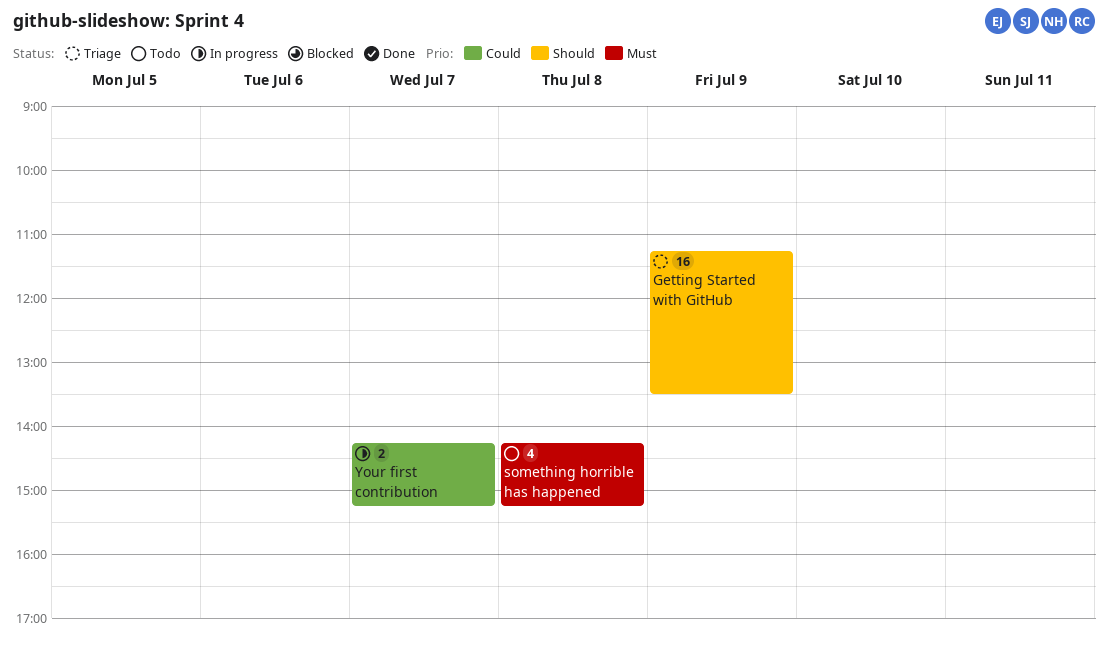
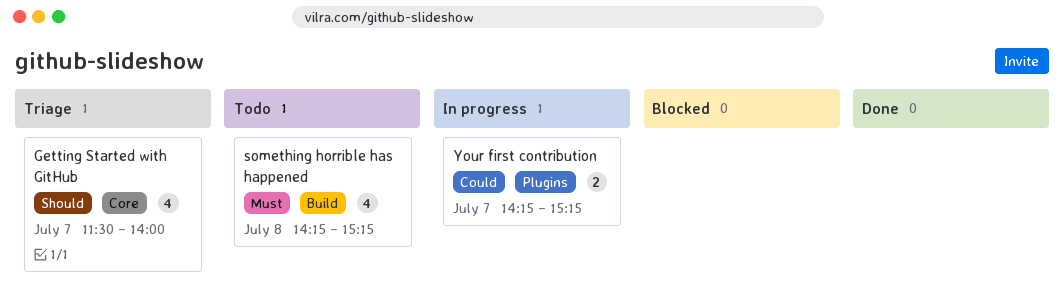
Getting Started with GitHub, estimate: 16 -> 4
Getting Started with GitHub, day: Jul 9 -> Jul 7
Getting Started with GitHub, begins: 11:15 -> 11:30
Getting Started with GitHub, ends: 13:30 -> 14:00

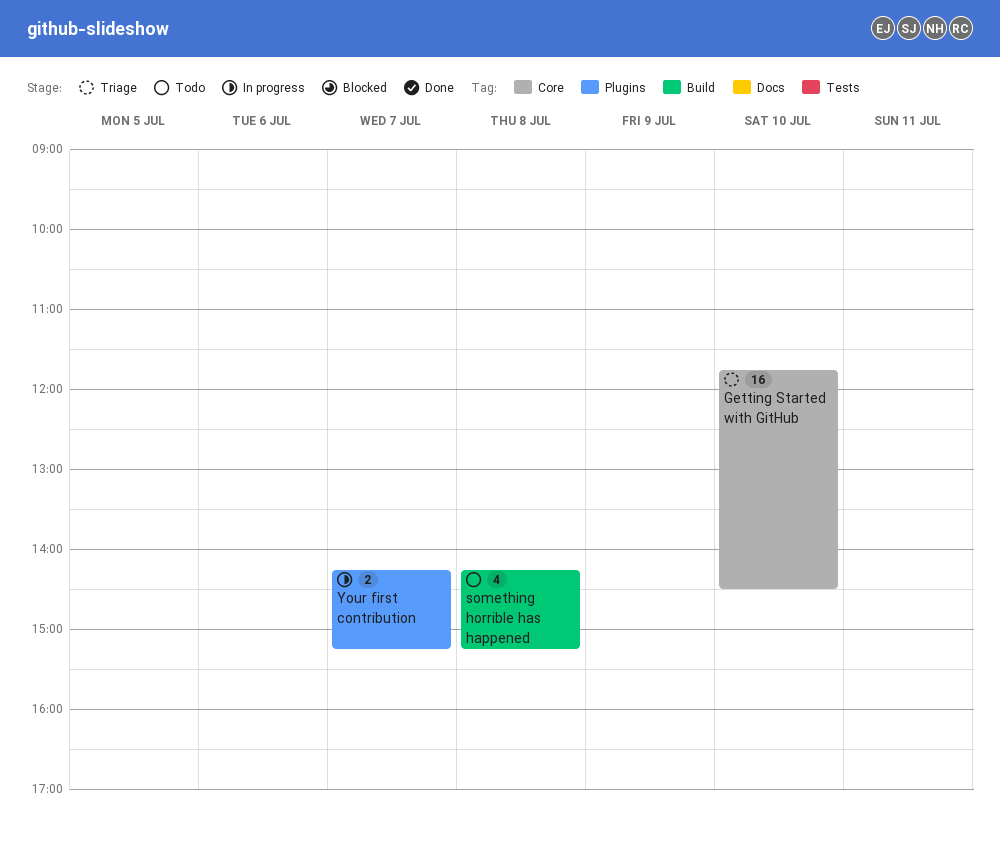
Getting Started with GitHub, estimate: 4 -> 16
Getting Started with GitHub, day: Jul 7 -> Jul 10
Getting Started with GitHub, begins: 11:30 -> 11:45
Getting Started with GitHub, ends: 14:00 -> 14:30

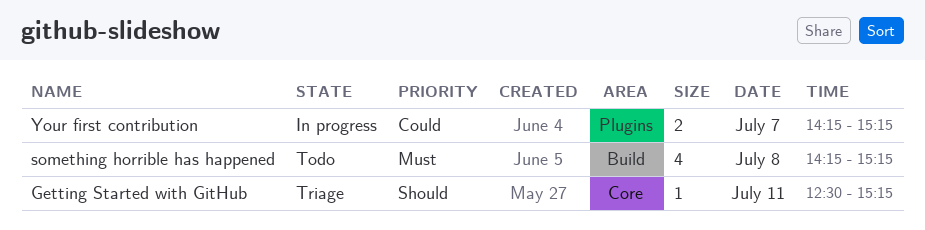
Getting Started with GitHub, estimate: 16 -> 1
Getting Started with GitHub, day: Jul 10 -> Jul 11
Getting Started with GitHub, begins: 11:45 -> 12:30
Getting Started with GitHub, ends: 14:30 -> 15:15

